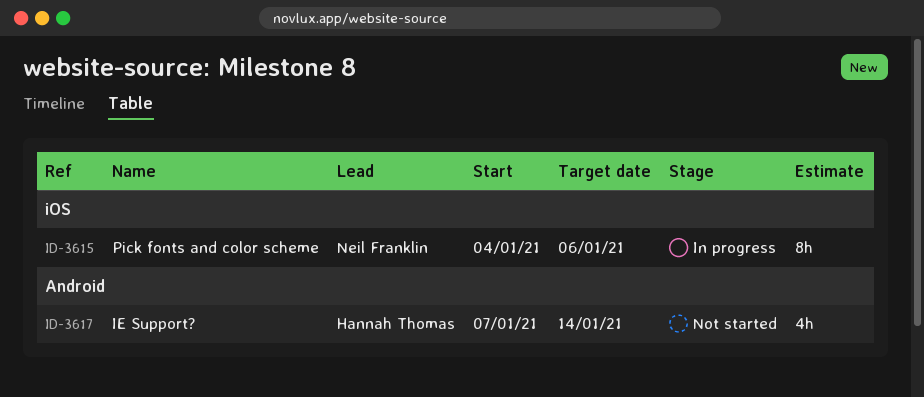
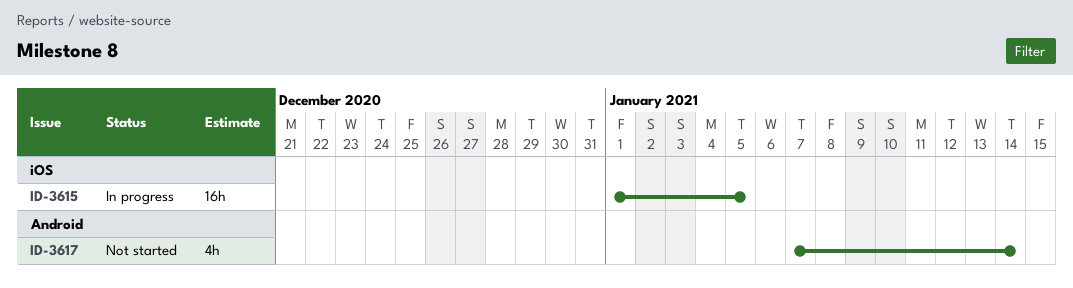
ID-3615, estimate: 8h -> 16h
ID-3615, start: Jan 4 -> Jan 1
ID-3615, due: Jan 6 -> Jan 5

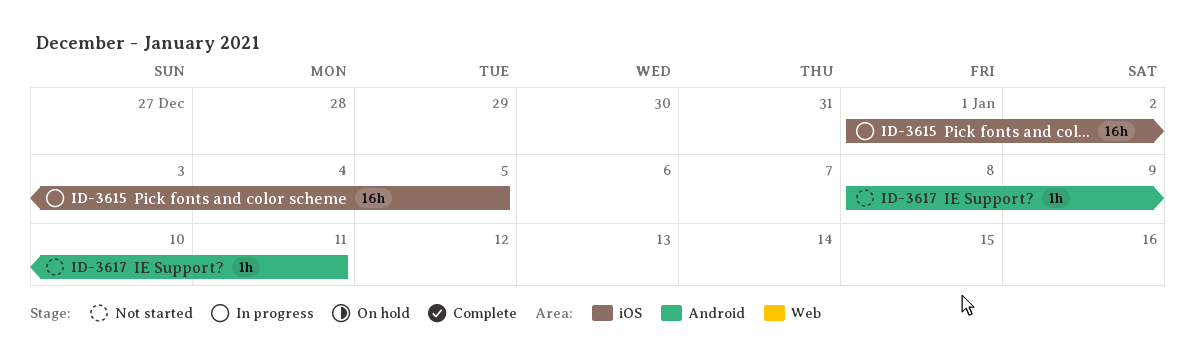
ID-3617, estimate: 4h -> 1h
ID-3617, start: Jan 7 -> Jan 8
ID-3617, due: Jan 14 -> Jan 11

